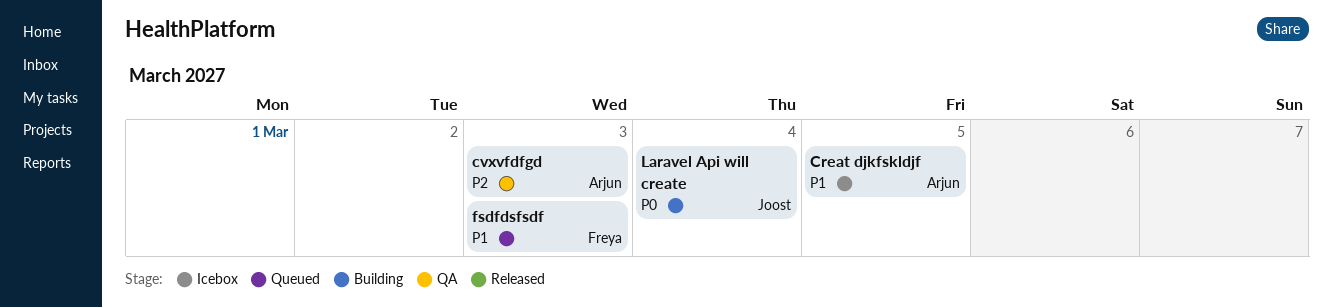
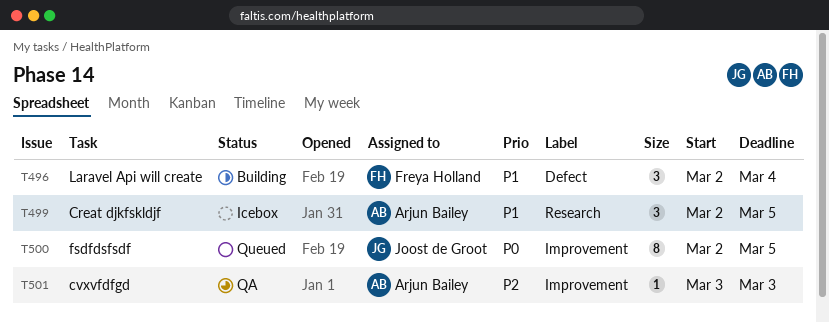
fsdfdsfsdf, owner: Freya Holland -> Joost de Groot
fsdfdsfsdf, priority: P1 -> P0
fsdfdsfsdf, due: Mar 3 -> Mar 5
Laravel Api will create, owner: Joost de Groot -> Freya Holland
Laravel Api will create, priority: P0 -> P1

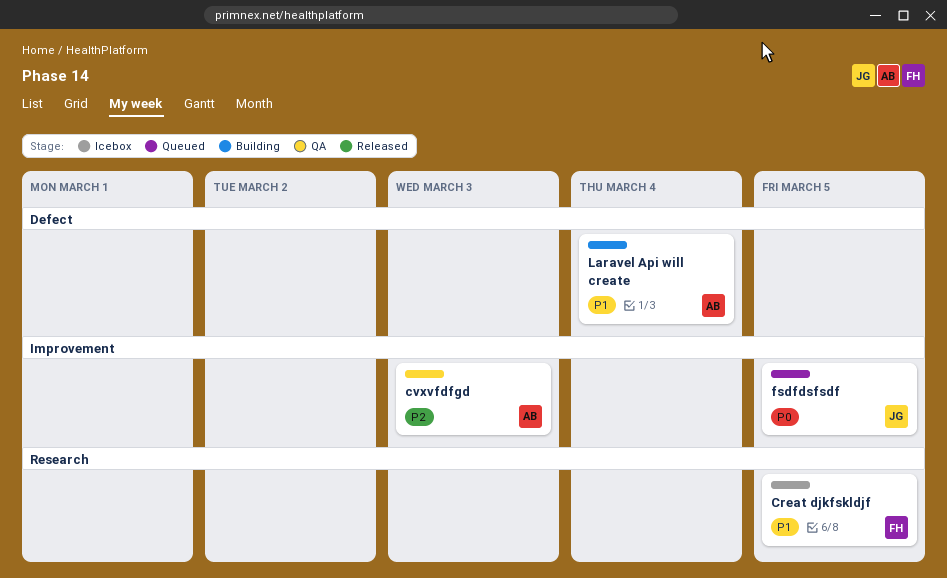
Creat djkfskldjf, owner: Arjun Bailey -> Freya Holland
Laravel Api will create, owner: Freya Holland -> Arjun Bailey

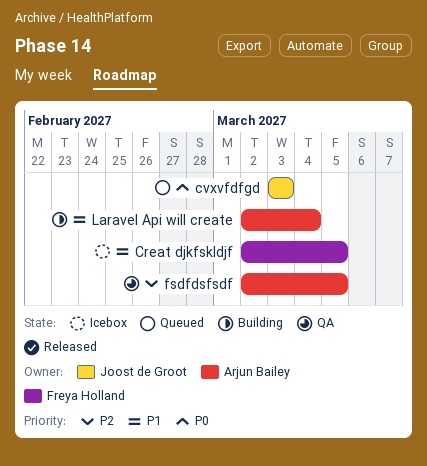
cvxvfdfgd, status: QA -> Queued
cvxvfdfgd, owner: Arjun Bailey -> Joost de Groot
cvxvfdfgd, priority: P2 -> P0
fsdfdsfsdf, status: Queued -> QA
fsdfdsfsdf, owner: Joost de Groot -> Arjun Bailey
fsdfdsfsdf, priority: P0 -> P2

